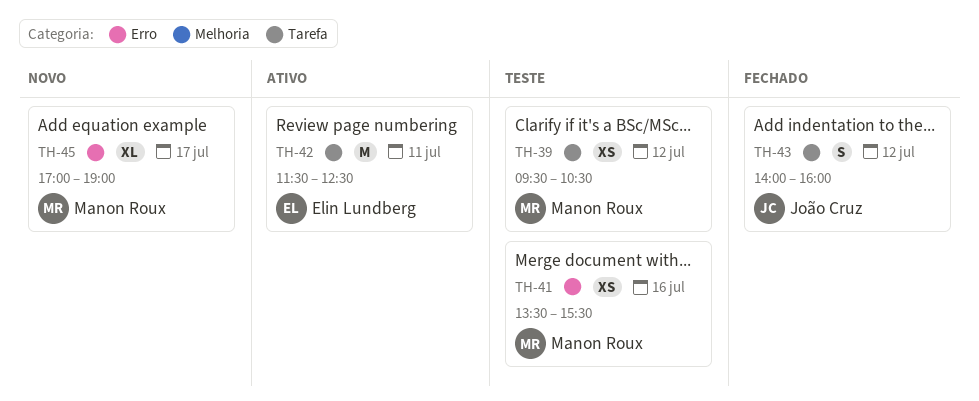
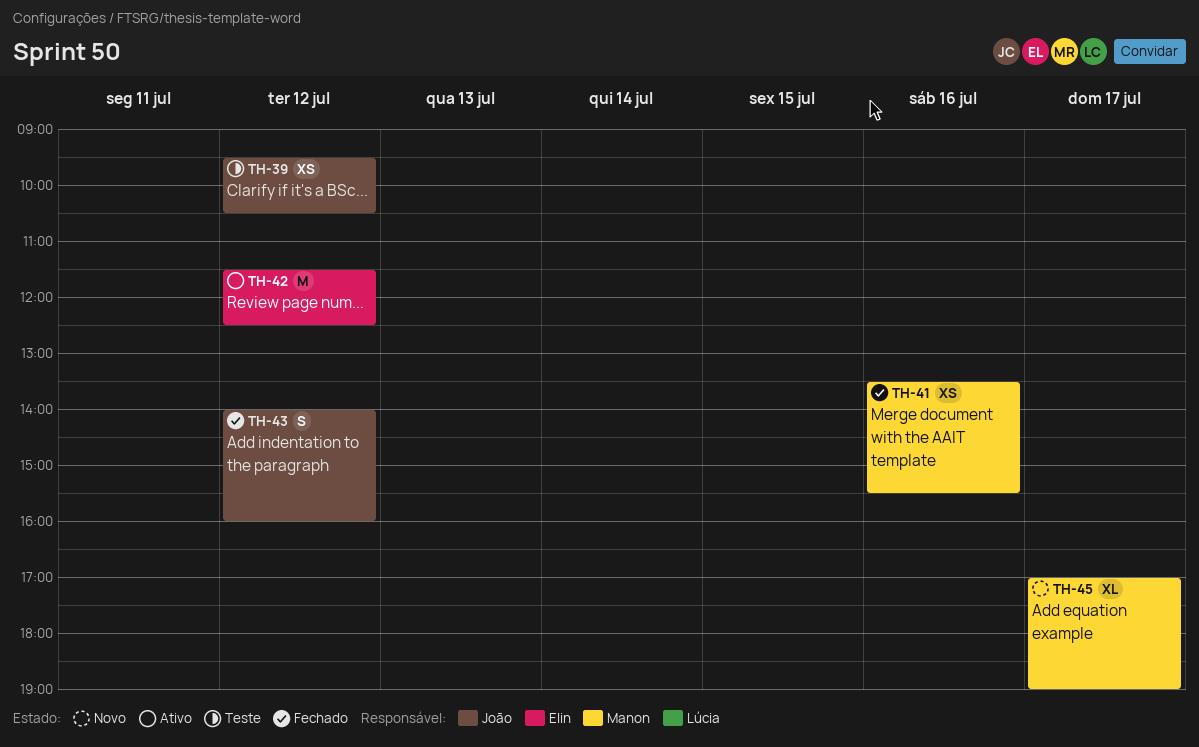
TH-39, owner: Manon Roux -> João Cruz
TH-41, status: Teste -> Fechado
TH-42, day: Jul 11 -> Jul 12

